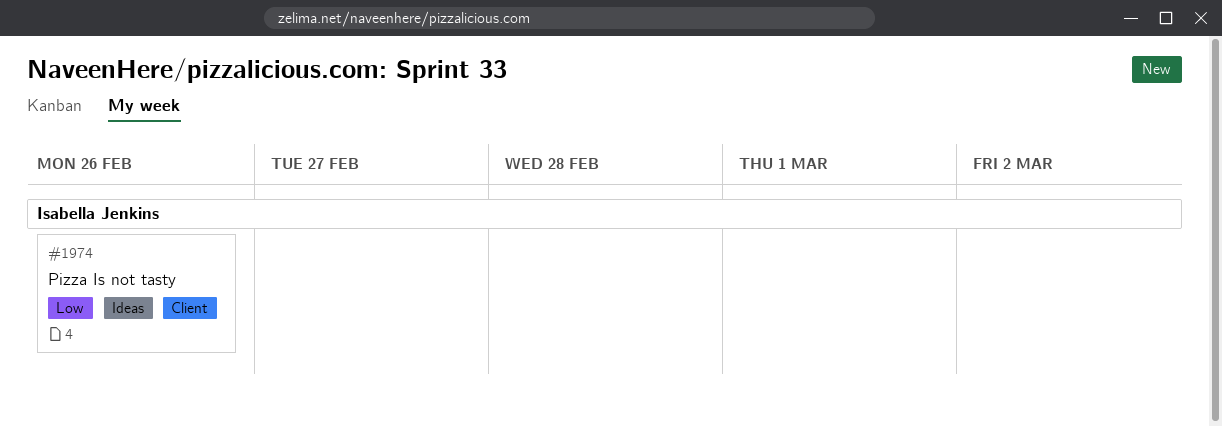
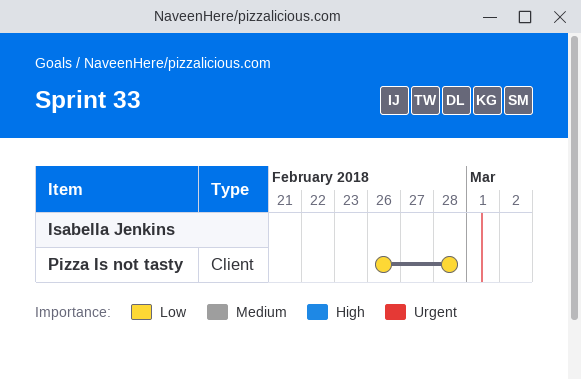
Pizza Is not tasty, due: Feb 26 -> Feb 28

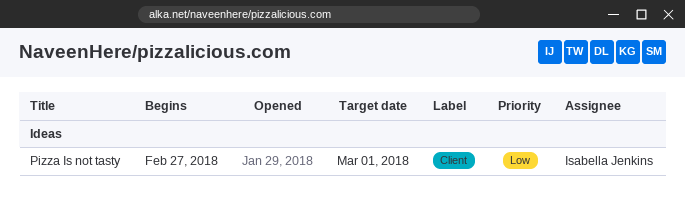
Pizza Is not tasty, start: Feb 26 -> Feb 27
Pizza Is not tasty, due: Feb 28 -> Mar 1

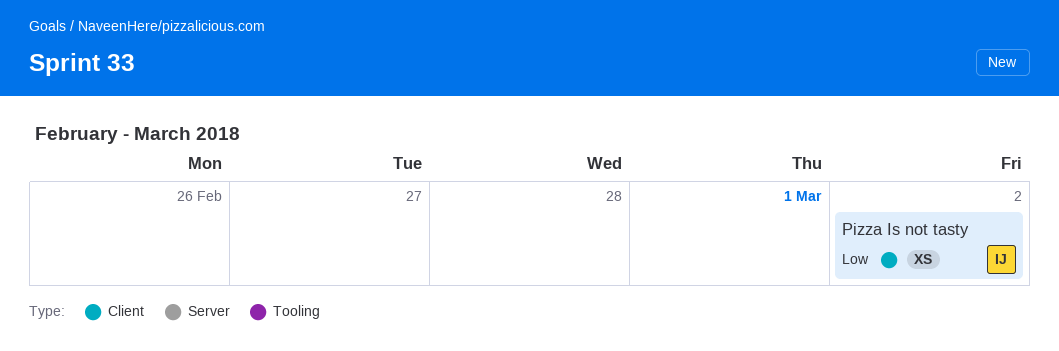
Pizza Is not tasty, due: Mar 1 -> Mar 2

